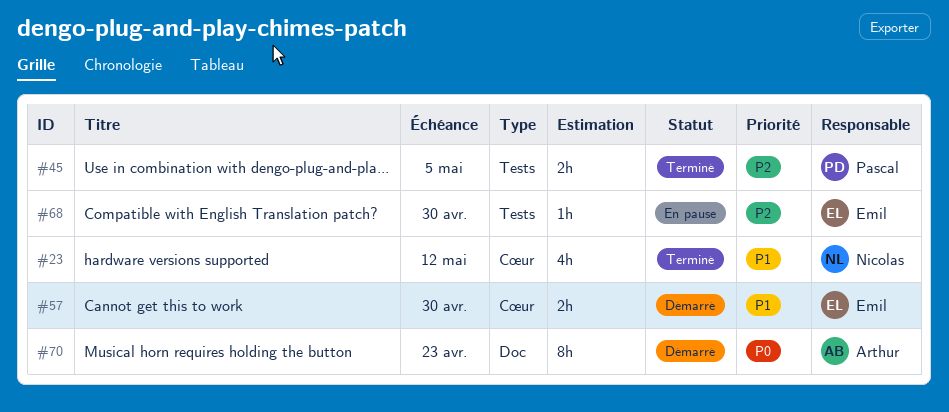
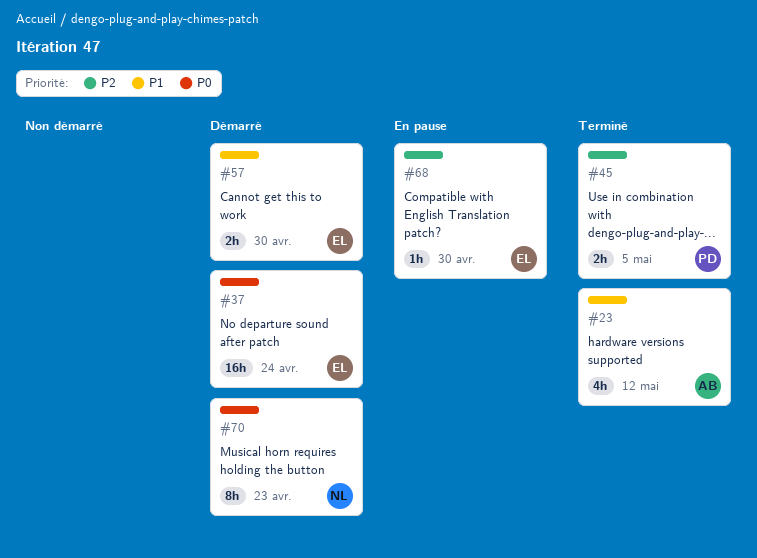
#23, owner: Nicolas -> Arthur
#37: none -> present
#70, owner: Arthur -> Nicolas

